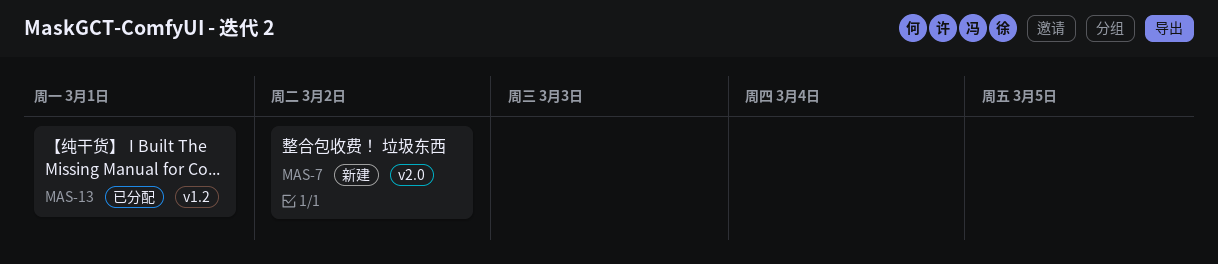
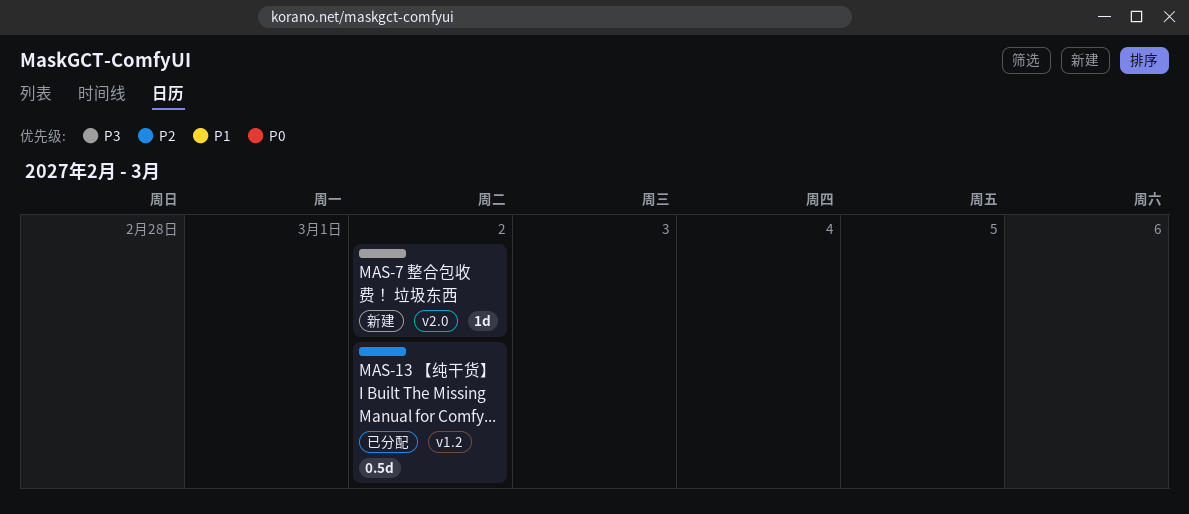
MAS-13, due: Mar 1 -> Mar 2

